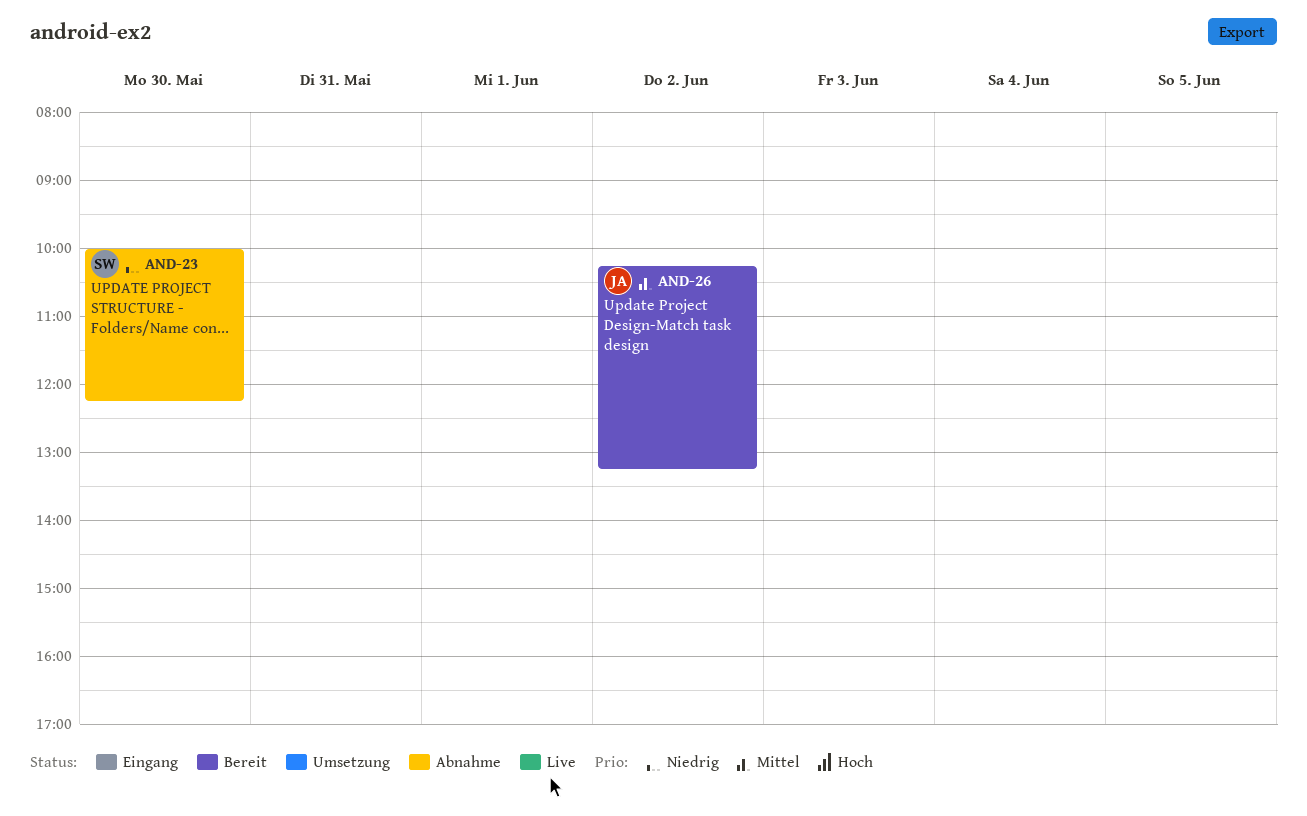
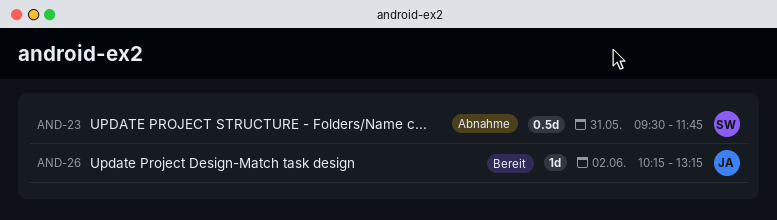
AND-23, day: May 30 -> May 31
AND-23, begins: 10:00 -> 09:30
AND-23, ends: 12:15 -> 11:45

